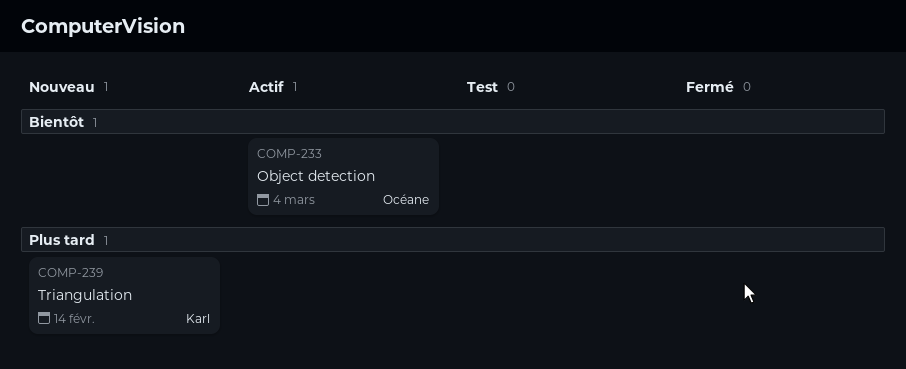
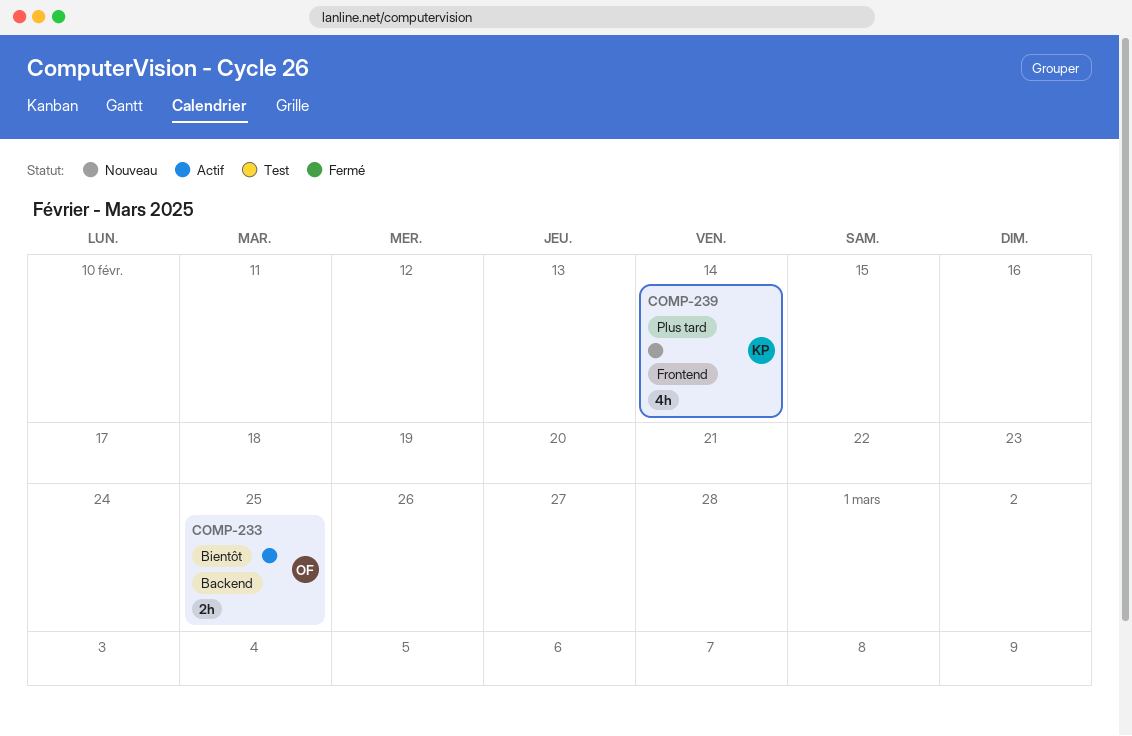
COMP-233, due: Mar 4 -> Feb 25

